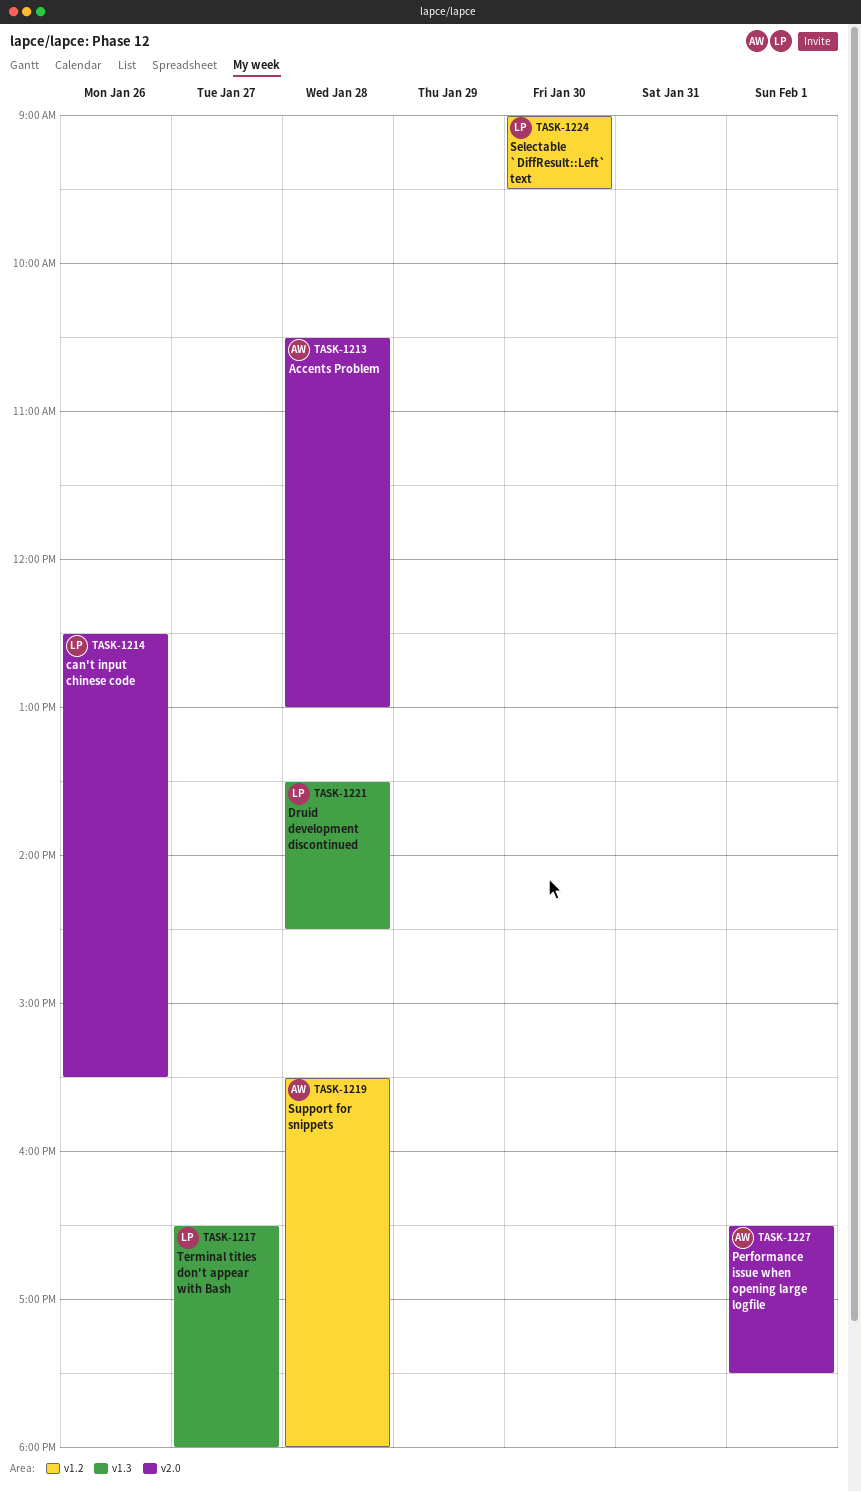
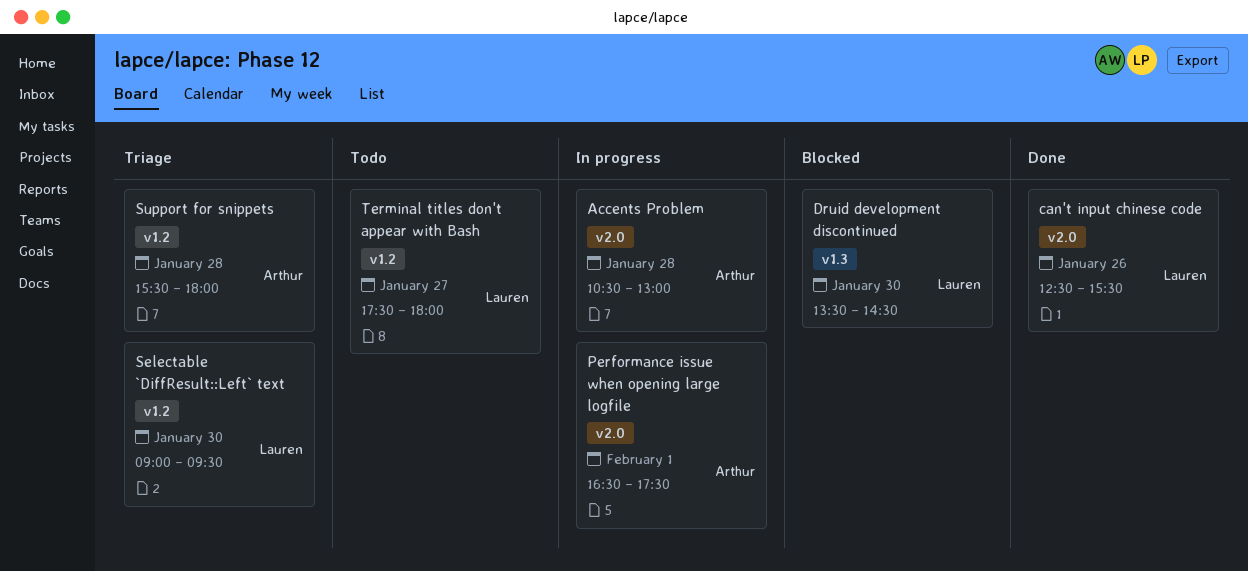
Druid development discontinued, day: Jan 28 -> Jan 30
Terminal titles don't appear with Bash, label: v1.3 -> v1.2
Terminal titles don't appear with Bash, begins: 16:30 -> 17:30

